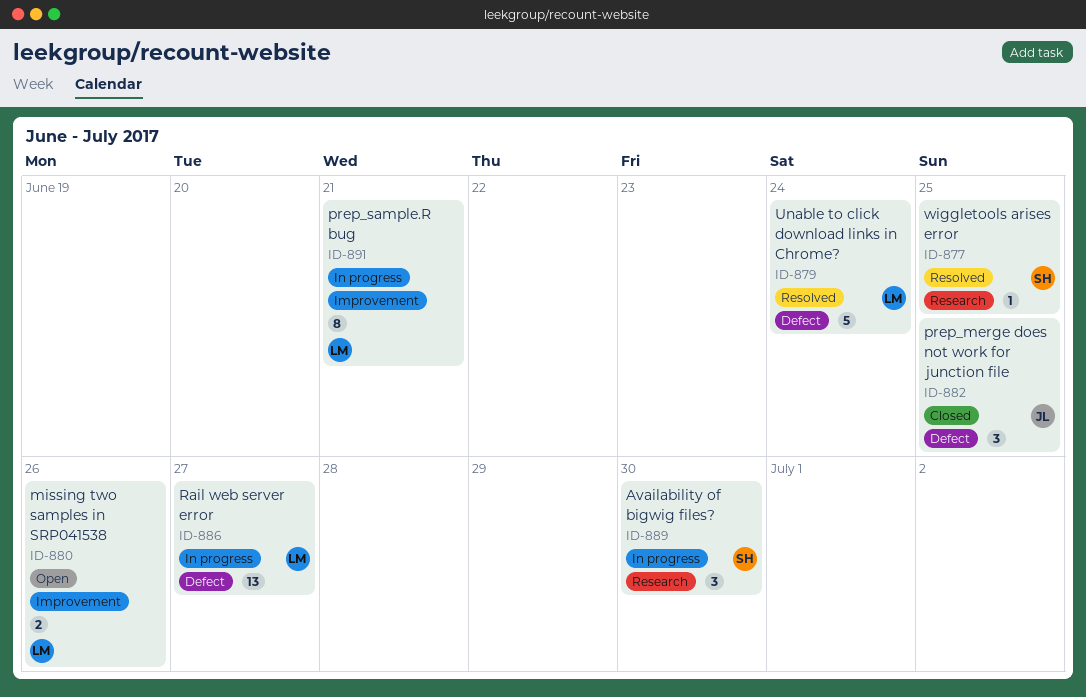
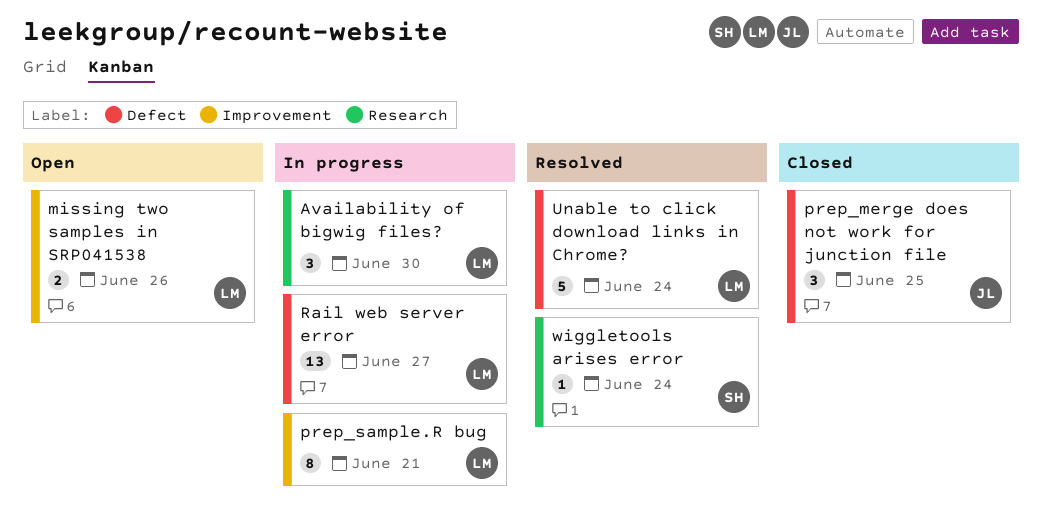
Availability of bigwig files?, owner: SH -> LM
wiggletools arises error, due: Jun 25 -> Jun 24

